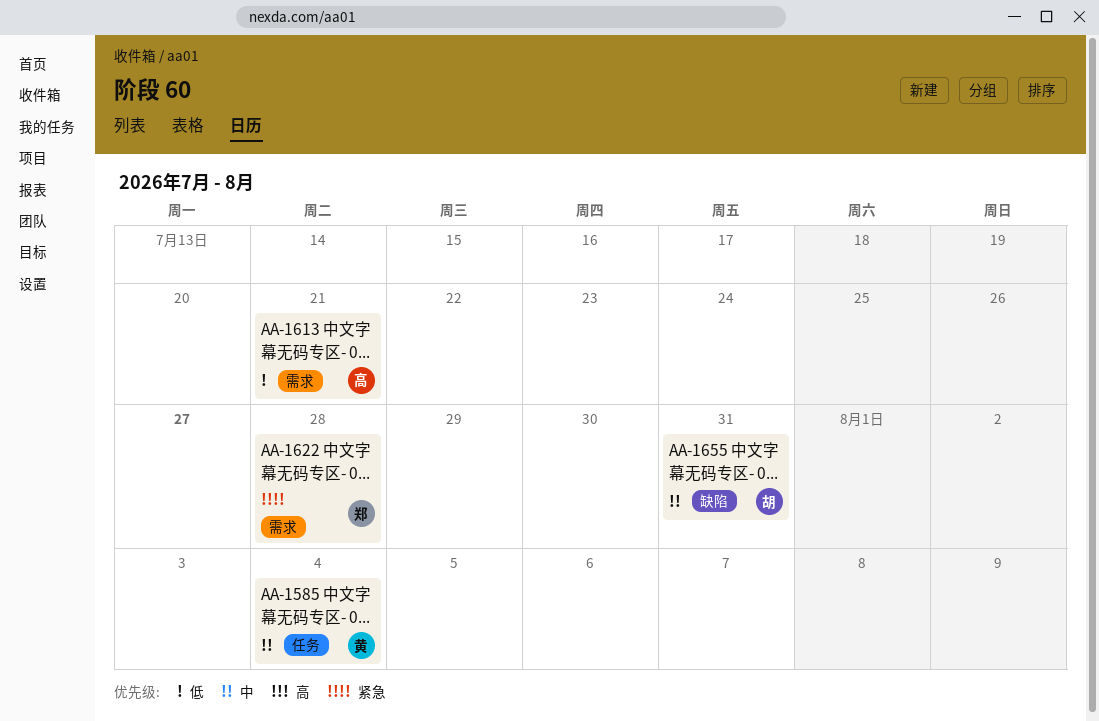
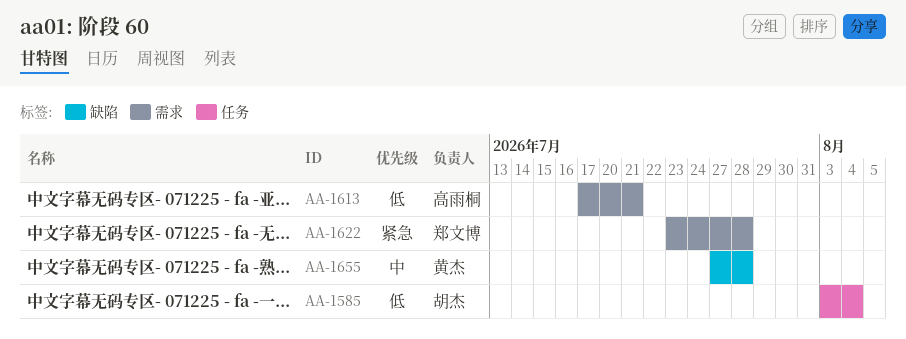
AA-1585, owner: 黄杰 -> 胡杰
AA-1585, priority: 中 -> 低
AA-1655, owner: 胡杰 -> 黄杰
AA-1655, due: Jul 31 -> Jul 28

